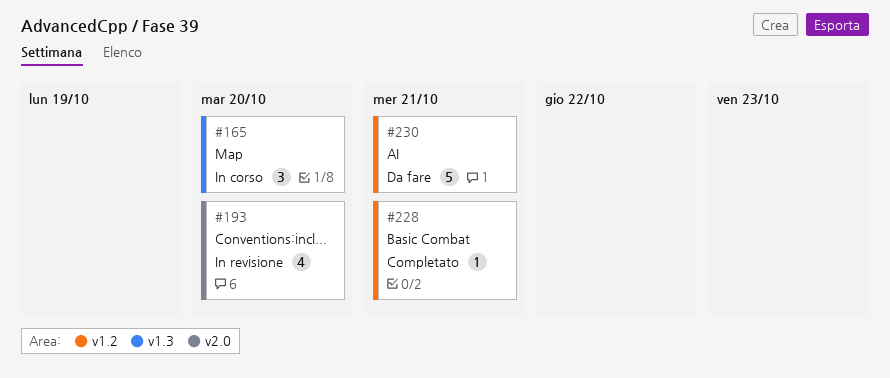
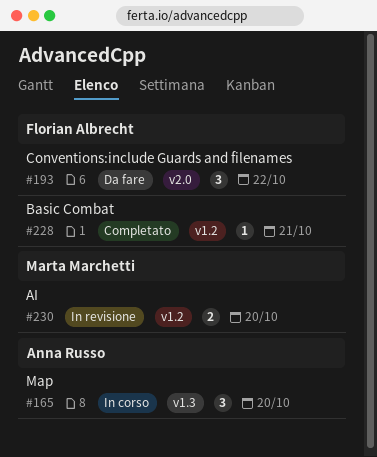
#193, status: In revisione -> Da fare
#193, estimate: 4 -> 3
#193, due: Oct 20 -> Oct 22
#230, status: Da fare -> In revisione
#230, estimate: 5 -> 2
#230, due: Oct 21 -> Oct 20

